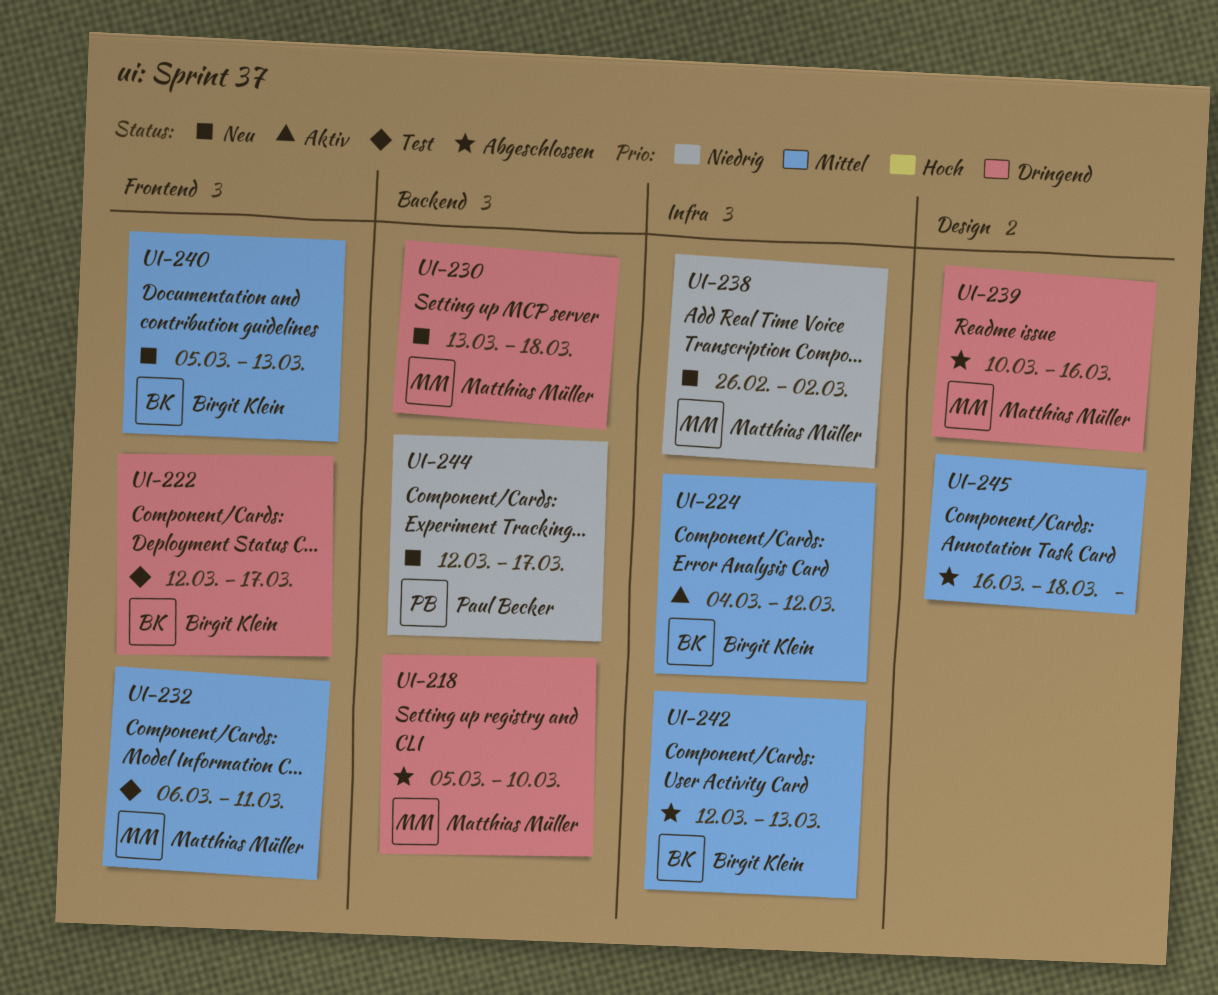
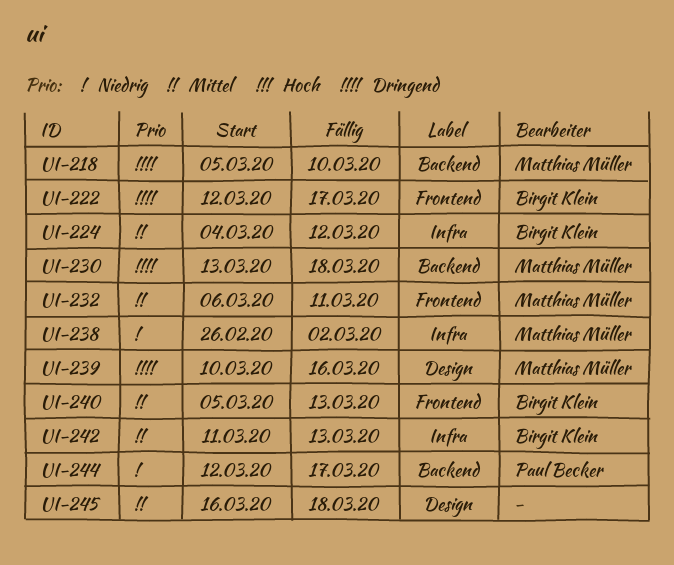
UI-242, start: Mar 12 -> Mar 11

